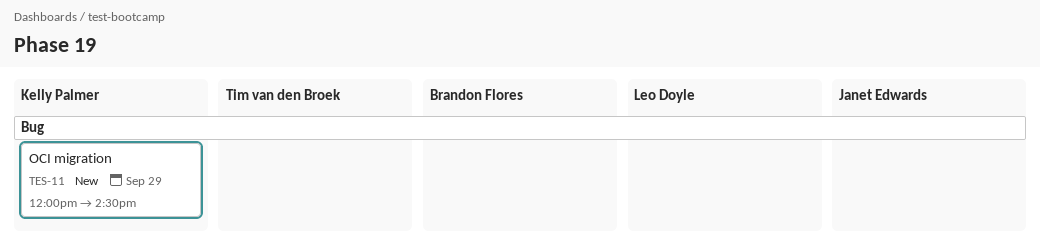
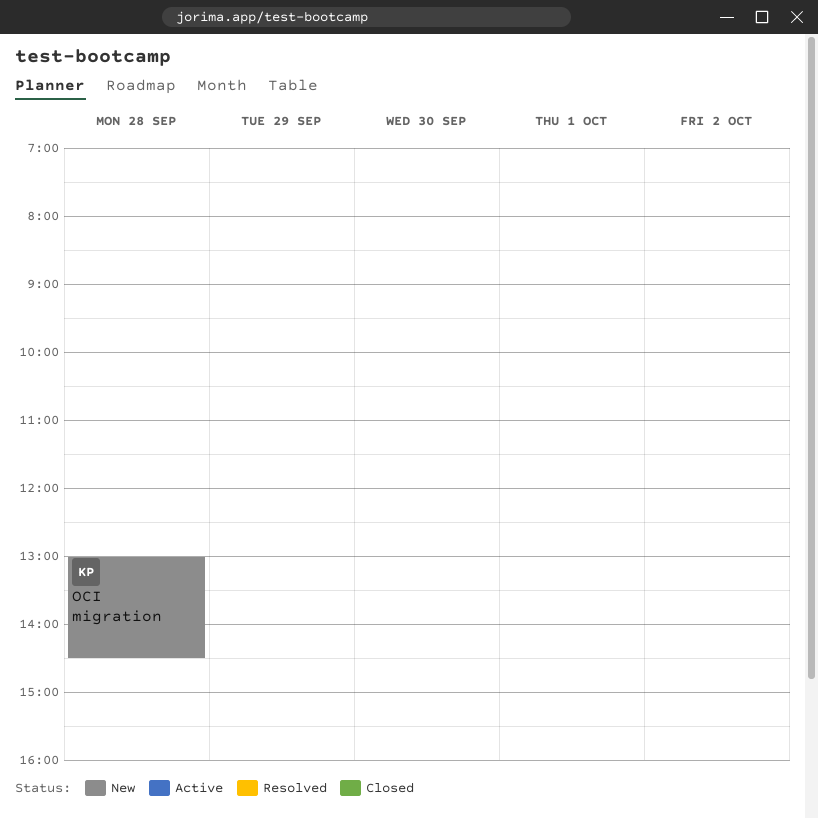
OCI migration, day: Sep 29 -> Sep 28
OCI migration, begins: 12:00 -> 13:00

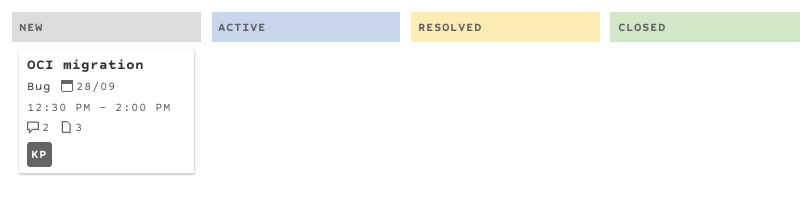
OCI migration, begins: 13:00 -> 12:30
OCI migration, ends: 14:30 -> 14:00

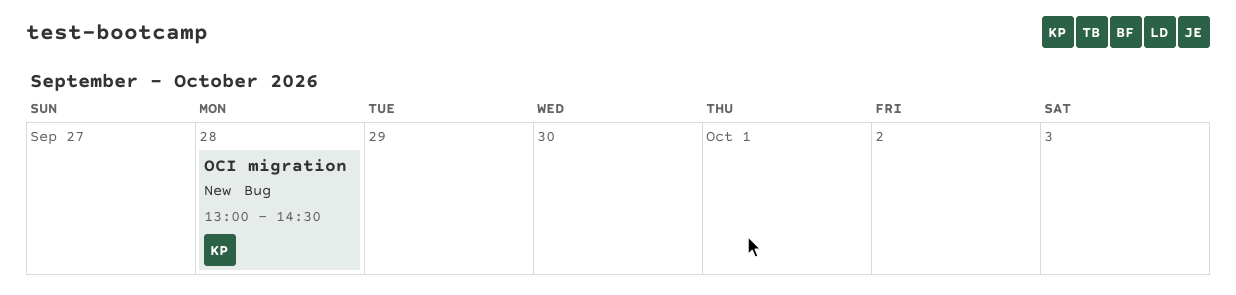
OCI migration, begins: 12:30 -> 13:00
OCI migration, ends: 14:00 -> 14:30

